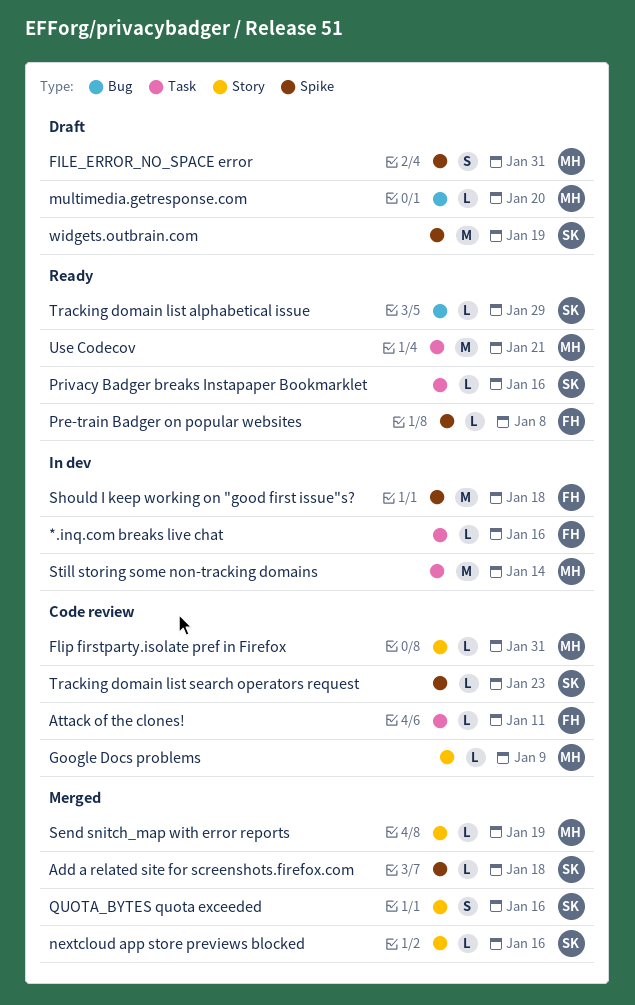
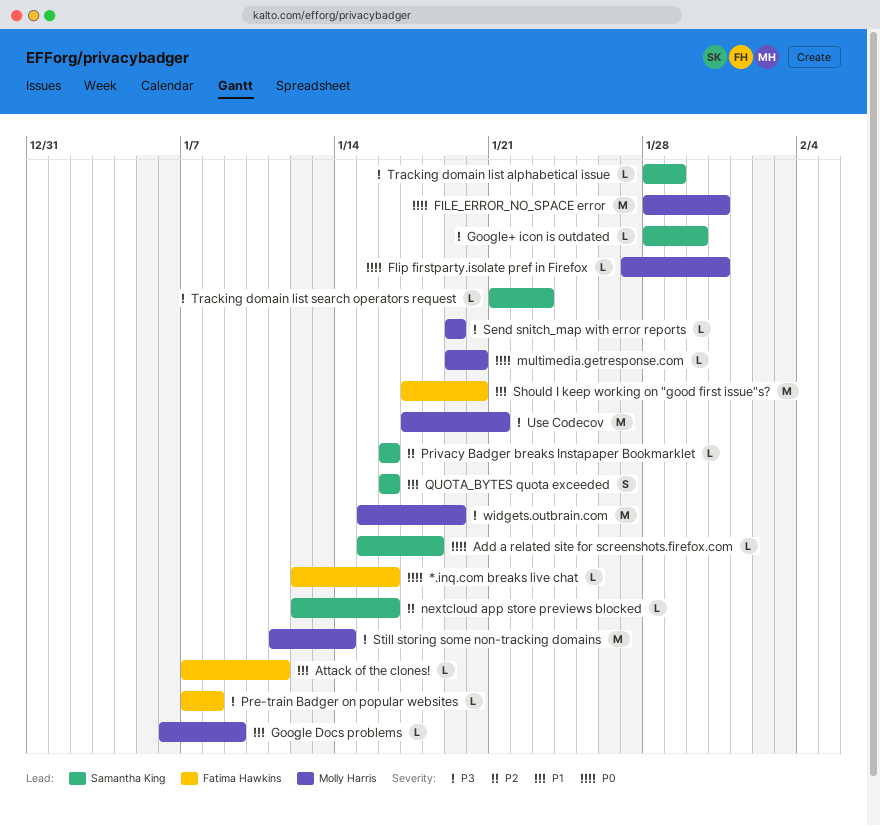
FILE_ERROR_NO_SPACE error, estimate: S -> M
Google+ icon is outdated: none -> present
Should I keep working on "good first issue"s?, due: Jan 18 -> Jan 20
widgets.outbrain.com, owner: Samantha King -> Molly Harris

